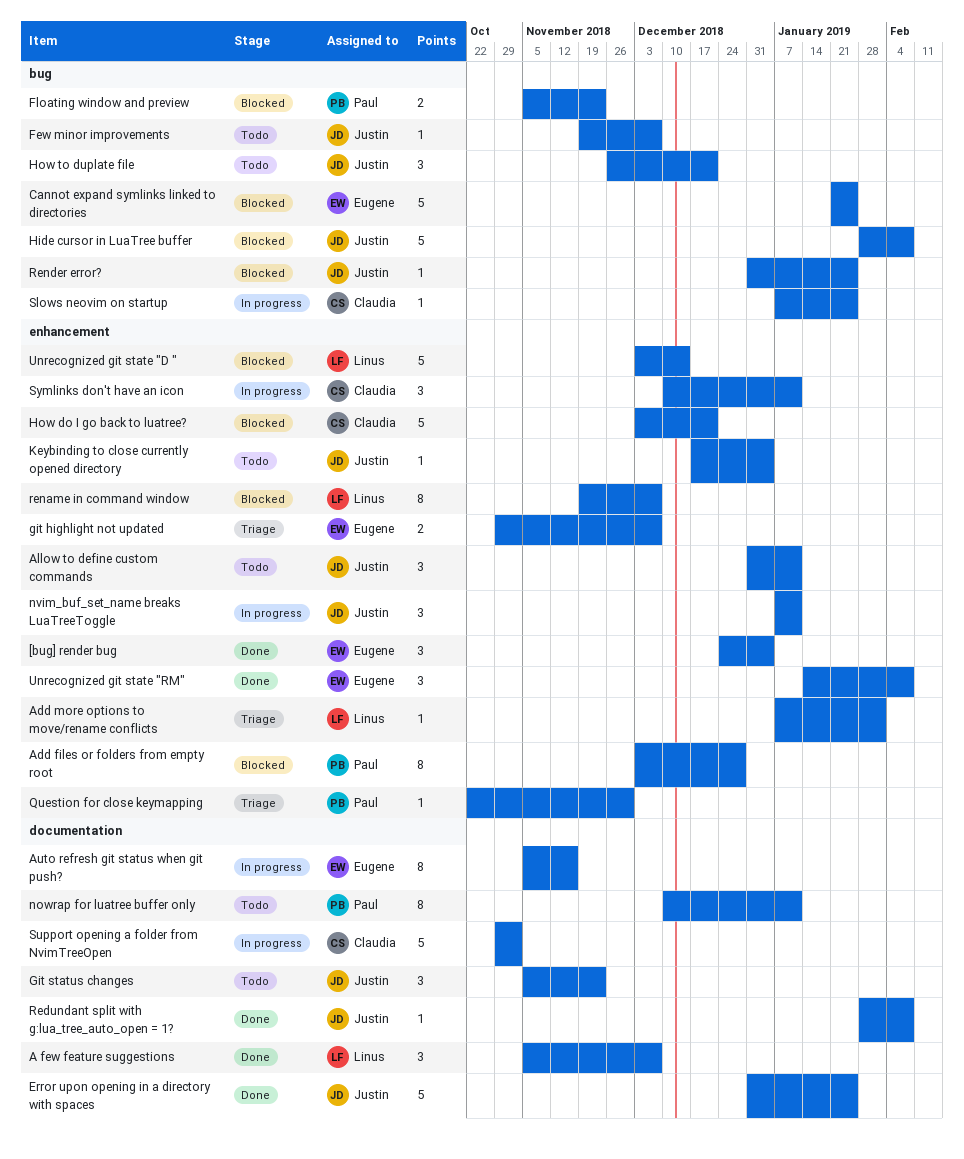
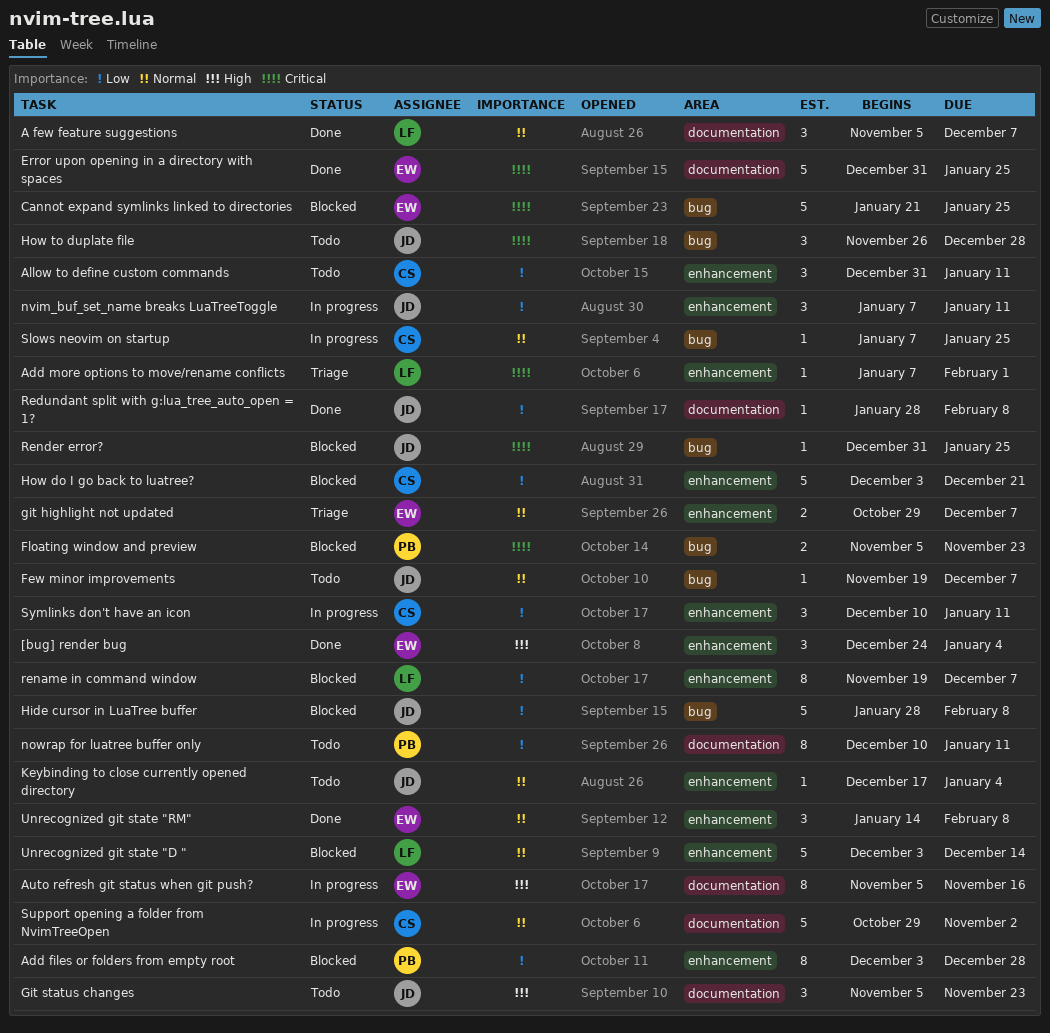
Allow to define custom commands, owner: Justin -> Claudia
Error upon opening in a directory with spaces, owner: Justin -> Eugene
How to duplate file, due: Dec 21 -> Dec 28
Question for close keymapping: present -> none

